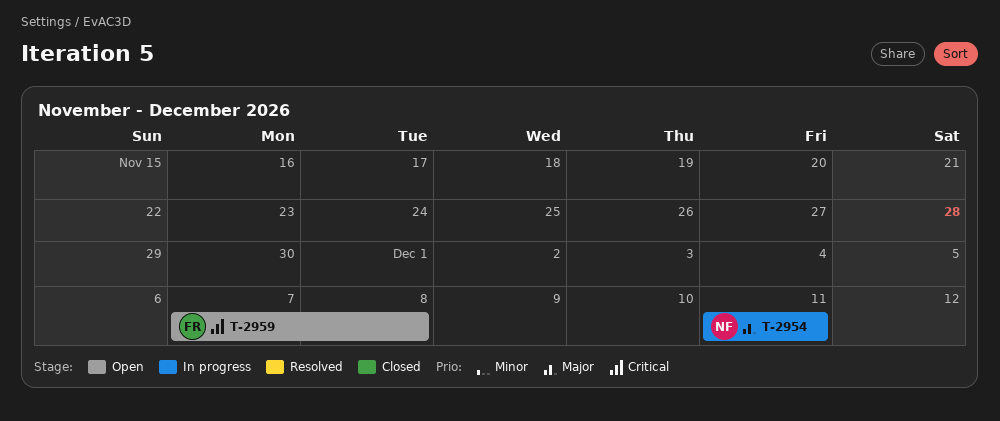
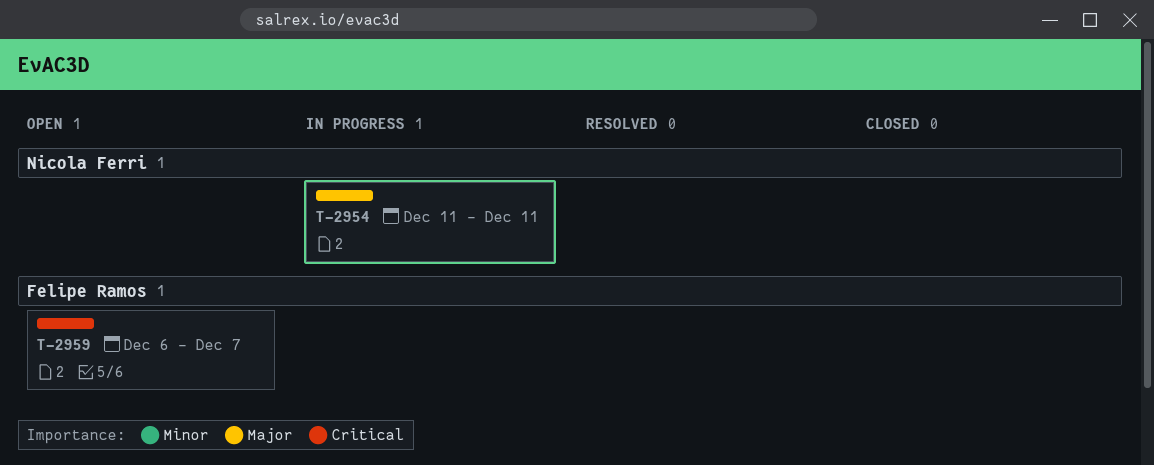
T-2959, start: Dec 7 -> Dec 6
T-2959, due: Dec 8 -> Dec 7

